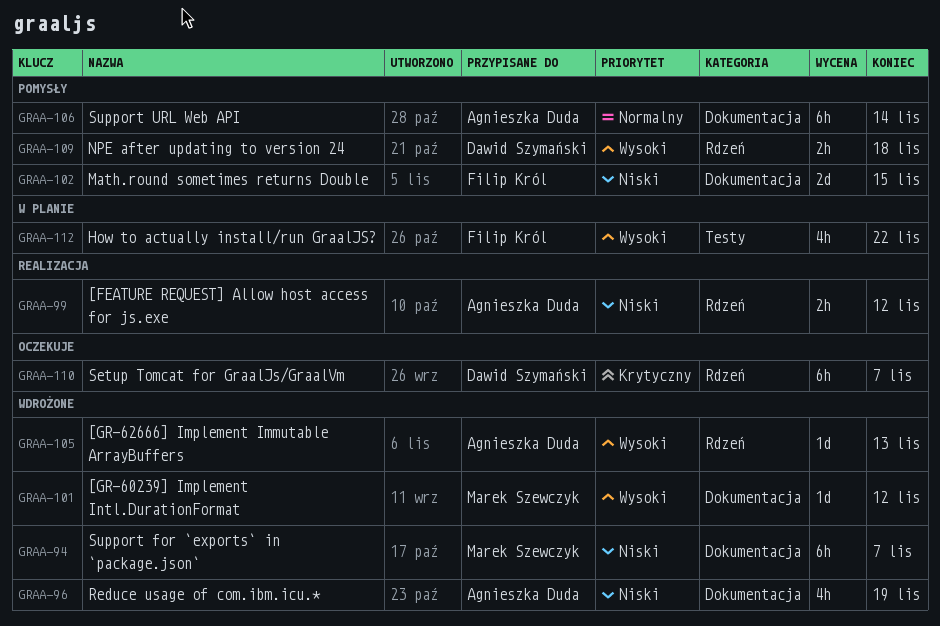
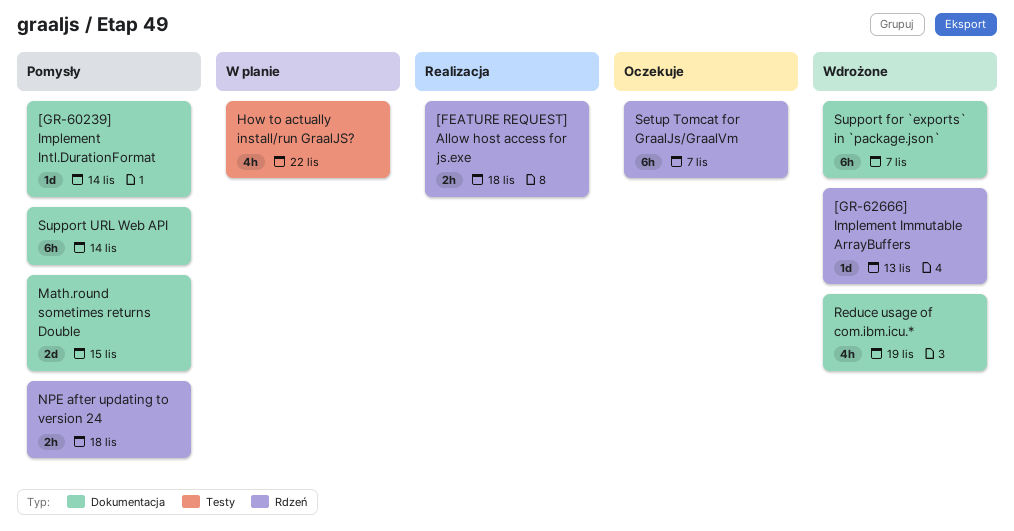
[FEATURE REQUEST] Allow host access for js.exe, due: Nov 12 -> Nov 18
[GR-60239] Implement Intl.DurationFormat, status: Wdrożone -> Pomysły
[GR-60239] Implement Intl.DurationFormat, due: Nov 12 -> Nov 14

